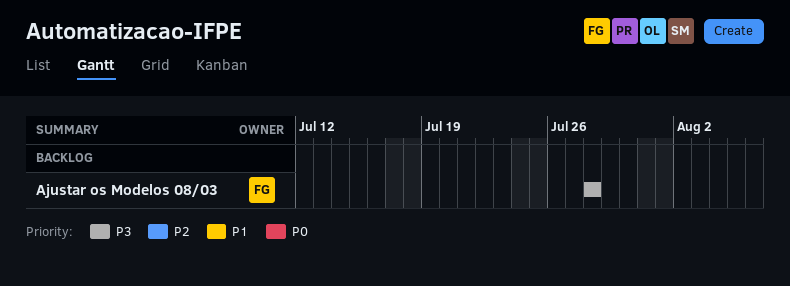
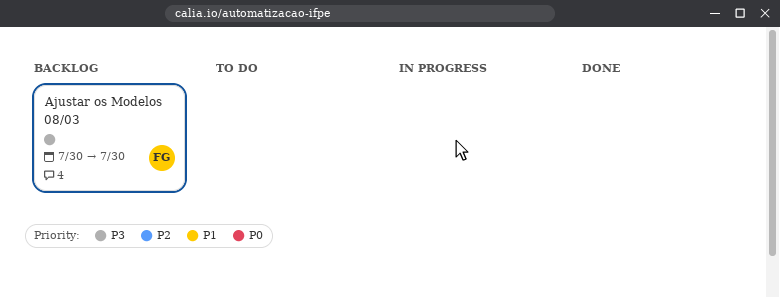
Ajustar os Modelos 08/03, start: Jul 28 -> Jul 30
Ajustar os Modelos 08/03, due: Jul 28 -> Jul 30

